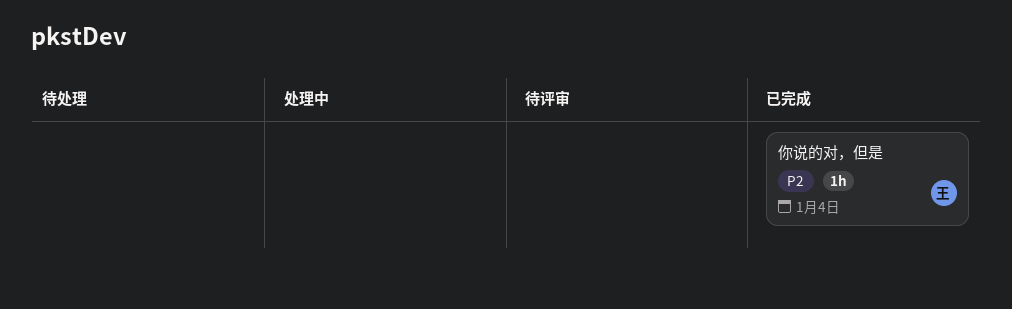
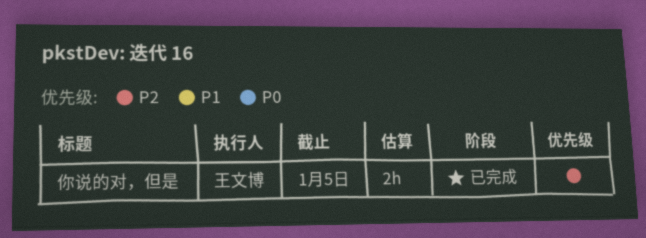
你说的对，但是, estimate: 1h -> 2h
你说的对，但是, due: Jan 4 -> Jan 5

